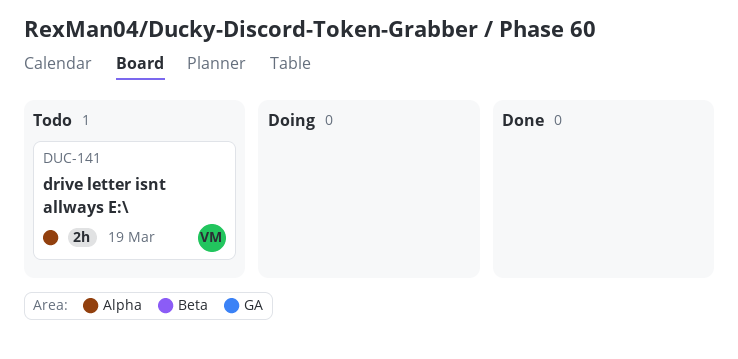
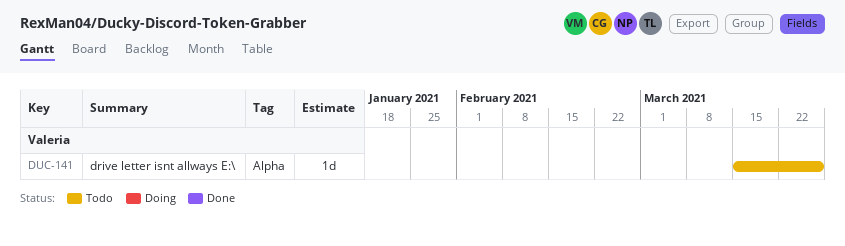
DUC-141, estimate: 2h -> 1d
DUC-141, due: Mar 19 -> Mar 26

